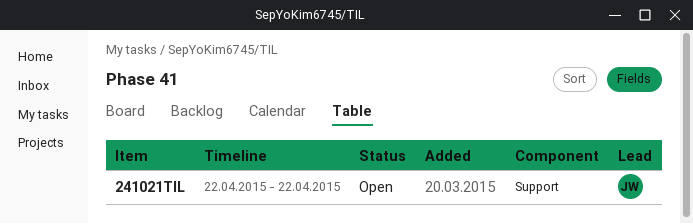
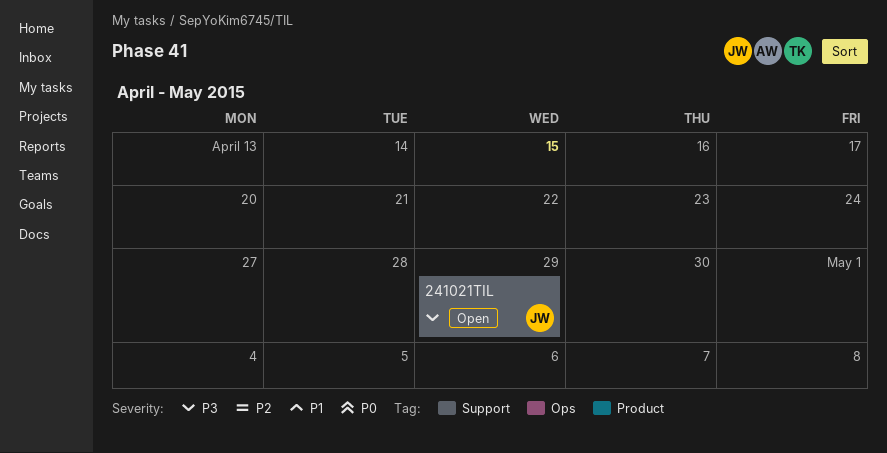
241021TIL, due: Apr 22 -> Apr 29

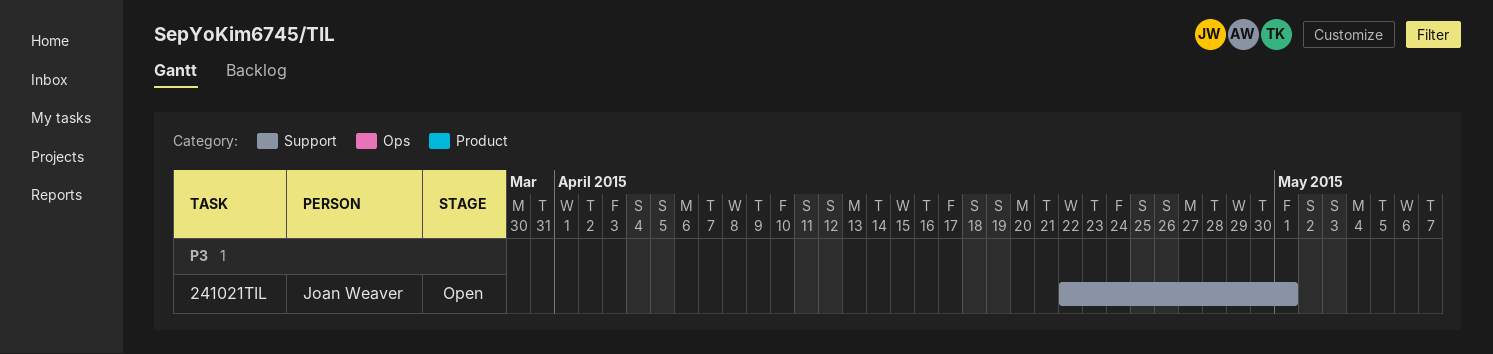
241021TIL, due: Apr 29 -> May 1

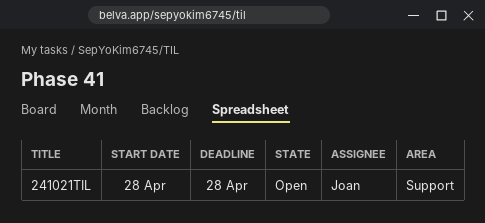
241021TIL, start: Apr 22 -> Apr 28
241021TIL, due: May 1 -> Apr 28

